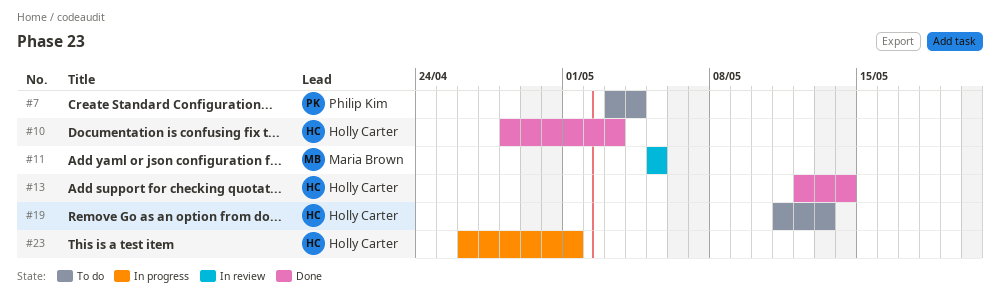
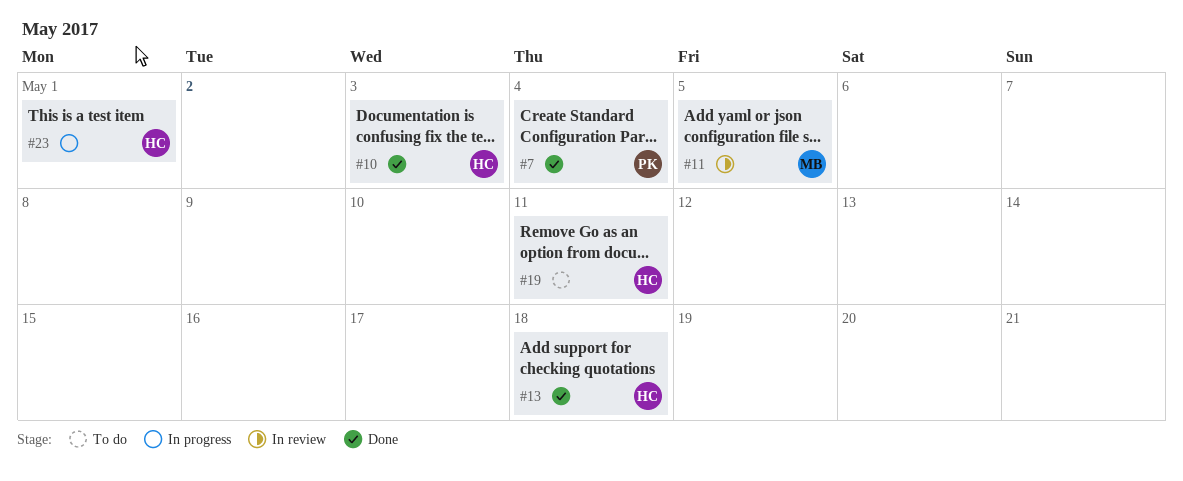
#7, status: To do -> Done
#13, due: May 14 -> May 18
#19, due: May 13 -> May 11

